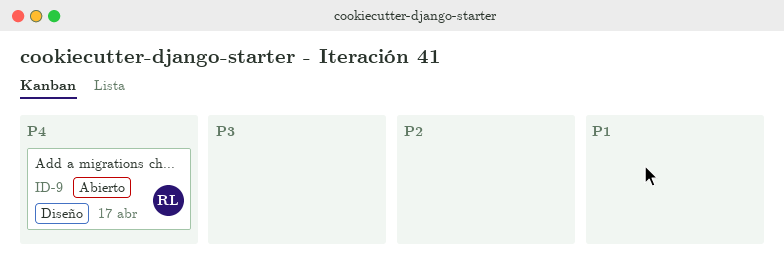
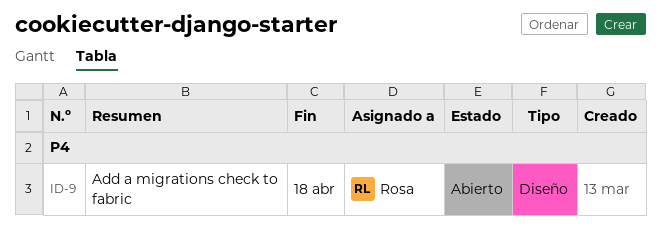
ID-9, due: Apr 17 -> Apr 18

